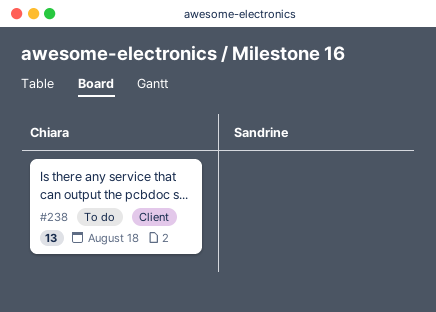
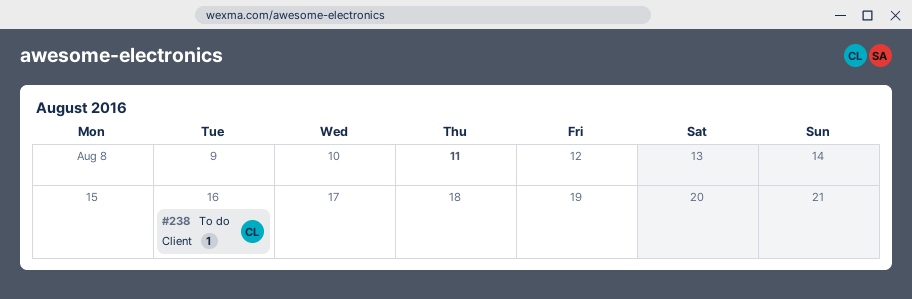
#238, estimate: 13 -> 1
#238, due: Aug 18 -> Aug 16

